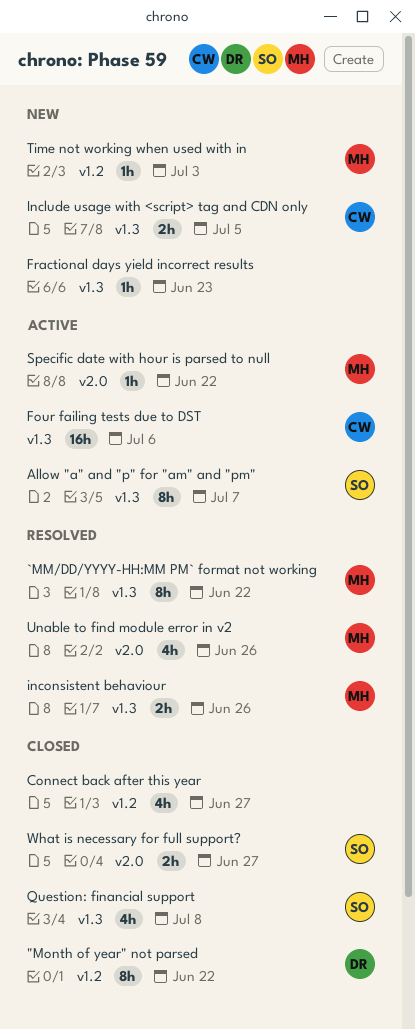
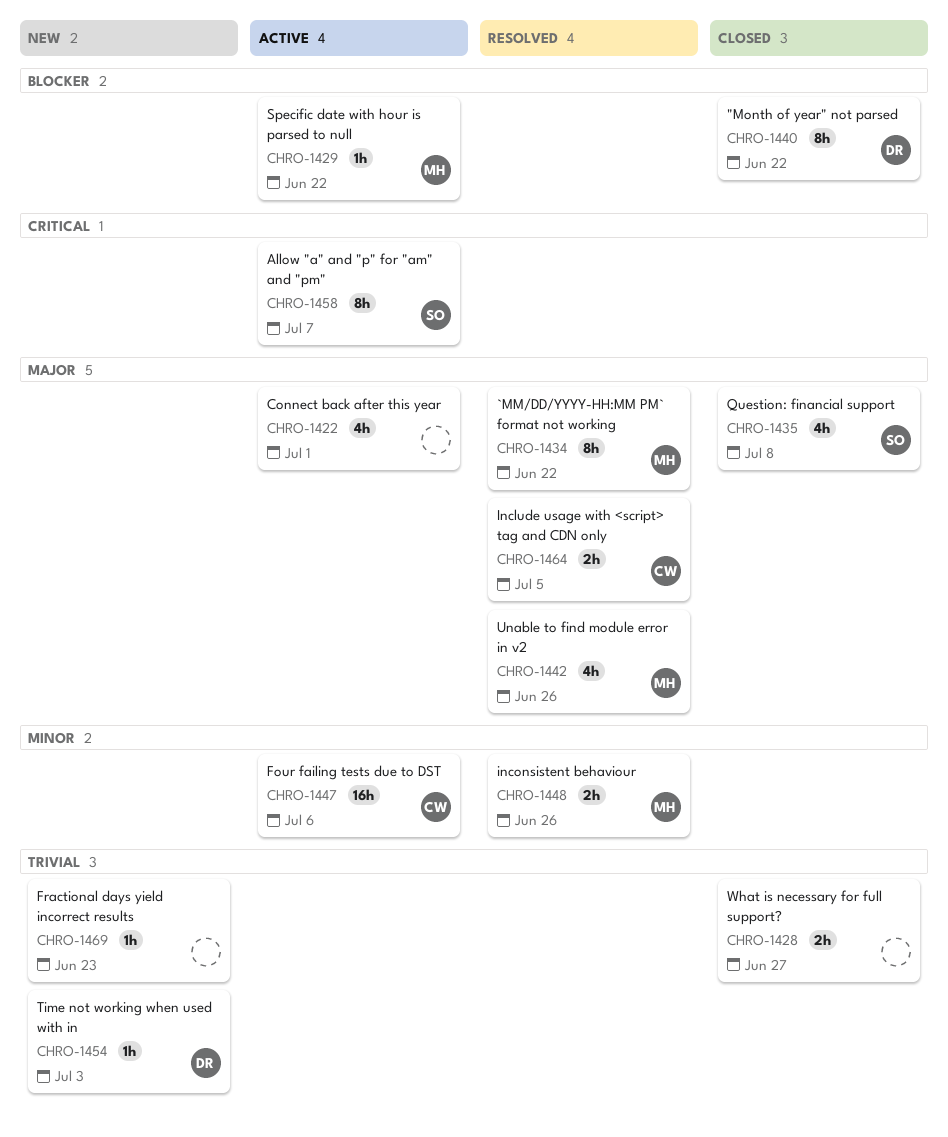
Connect back after this year, status: Closed -> Active
Connect back after this year, due: Jun 27 -> Jul 1
Include usage with <script> tag and CDN only, status: New -> Resolved
Time not working when used with in, owner: MH -> DR
What is necessary for full support?, owner: SO -> none

